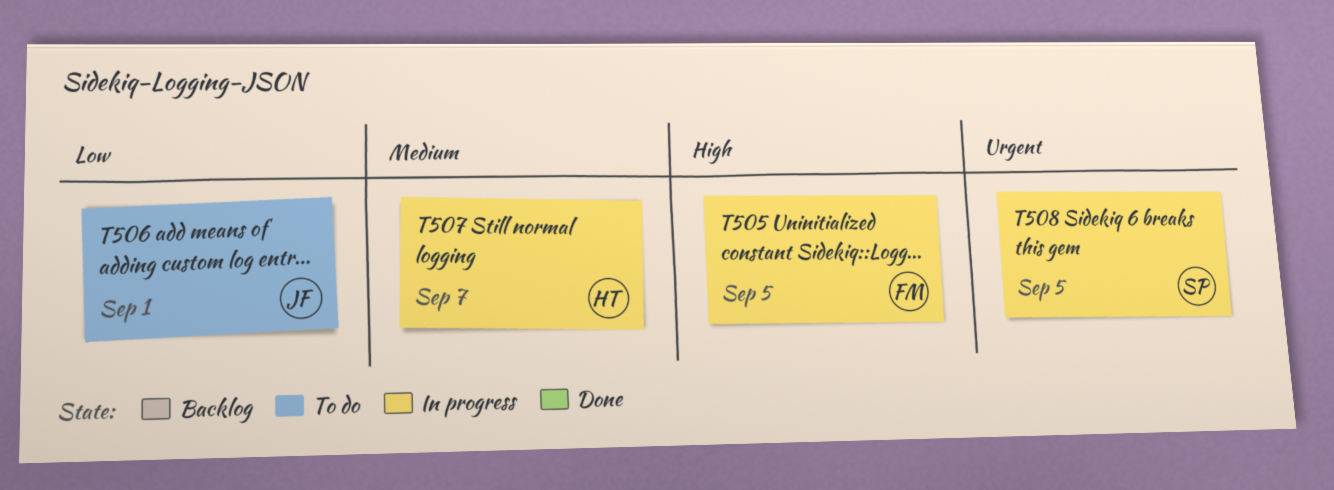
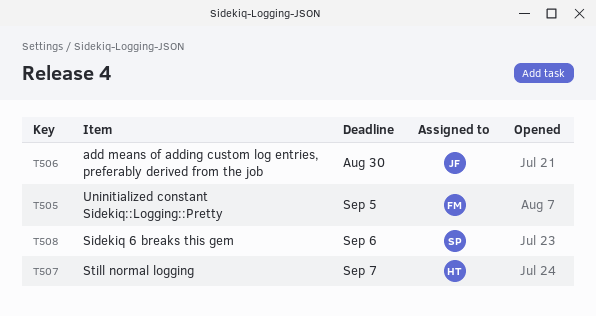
T506, due: Sep 1 -> Aug 30
T508, due: Sep 5 -> Sep 6

